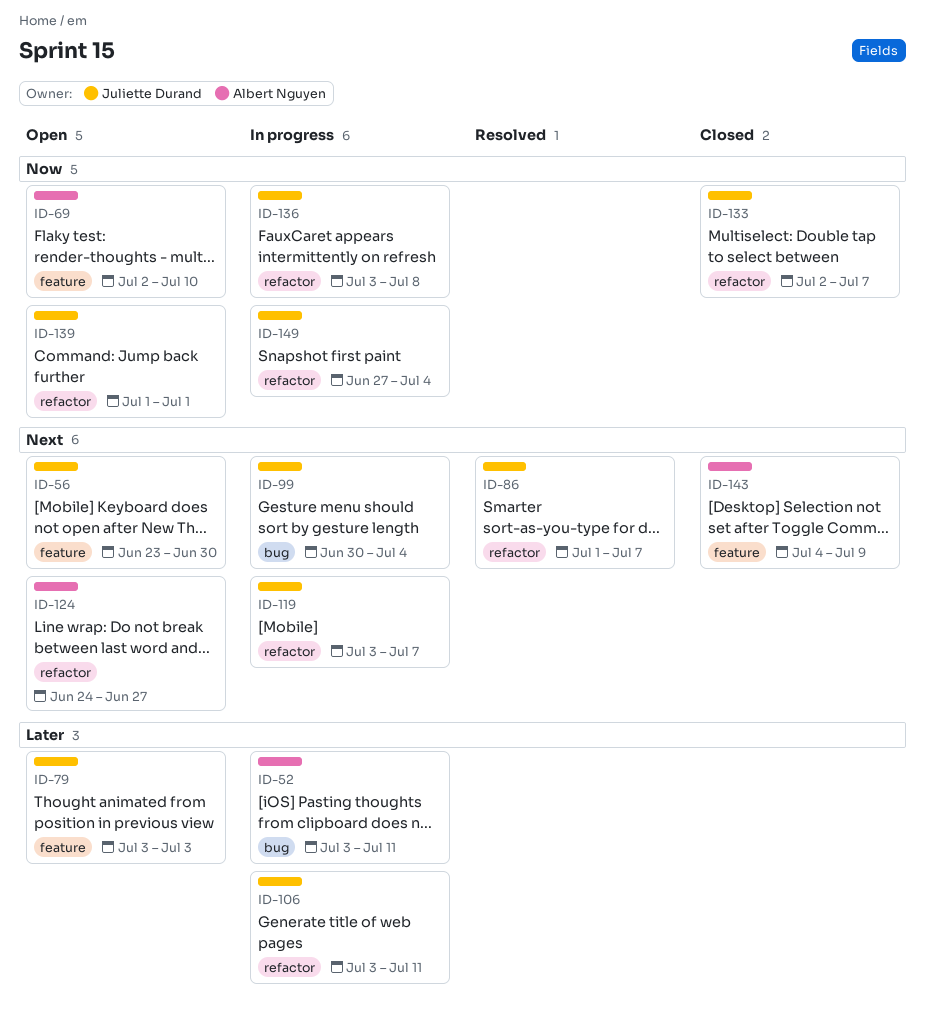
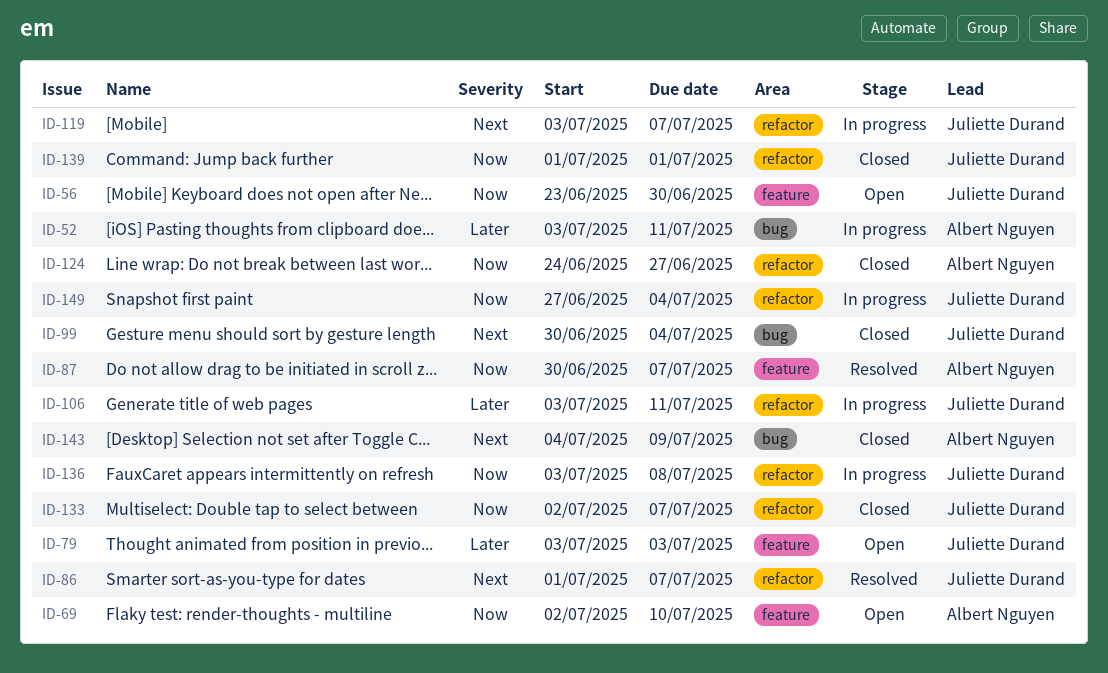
ID-56, priority: Next -> Now
ID-87: none -> present
ID-99, status: In progress -> Closed
ID-124, status: Open -> Closed
ID-124, priority: Next -> Now
ID-139, status: Open -> Closed
ID-143, label: feature -> bug

